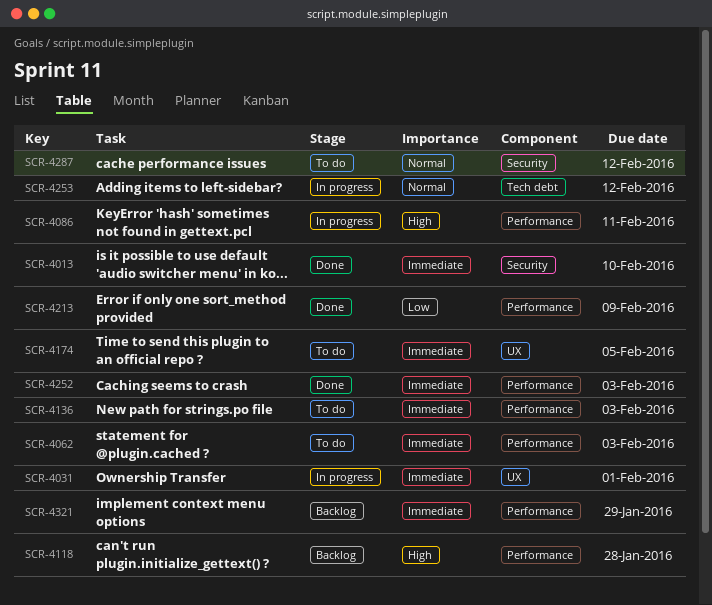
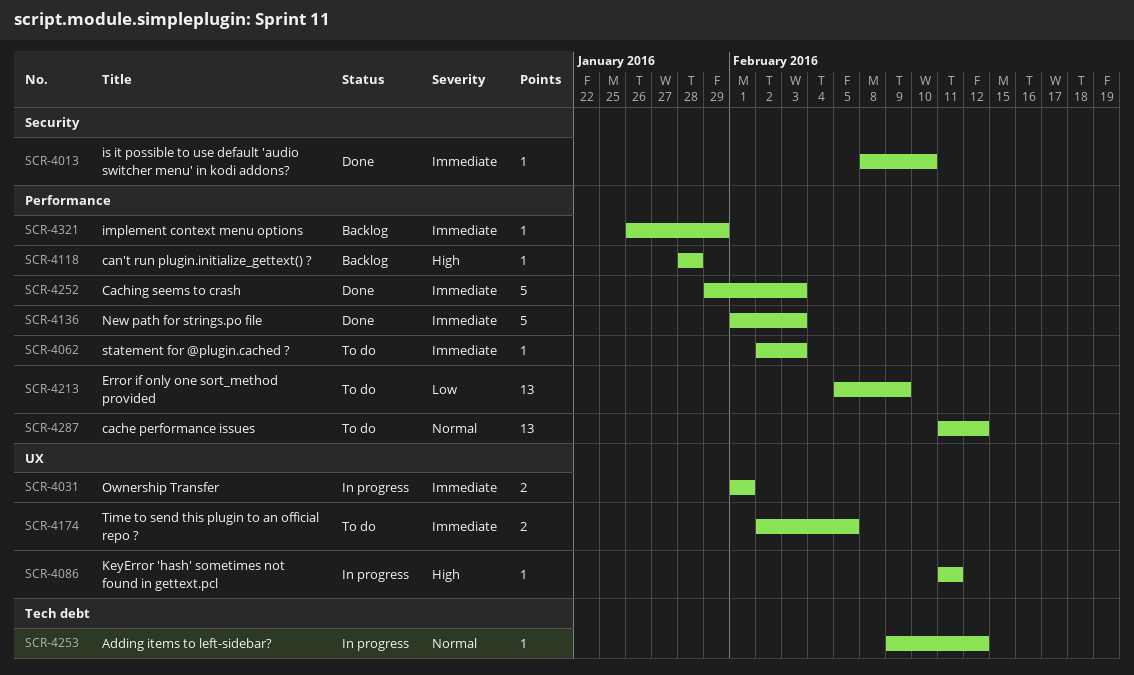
SCR-4086, label: Performance -> UX
SCR-4136, status: To do -> Done
SCR-4213, status: Done -> To do
SCR-4287, label: Security -> Performance

